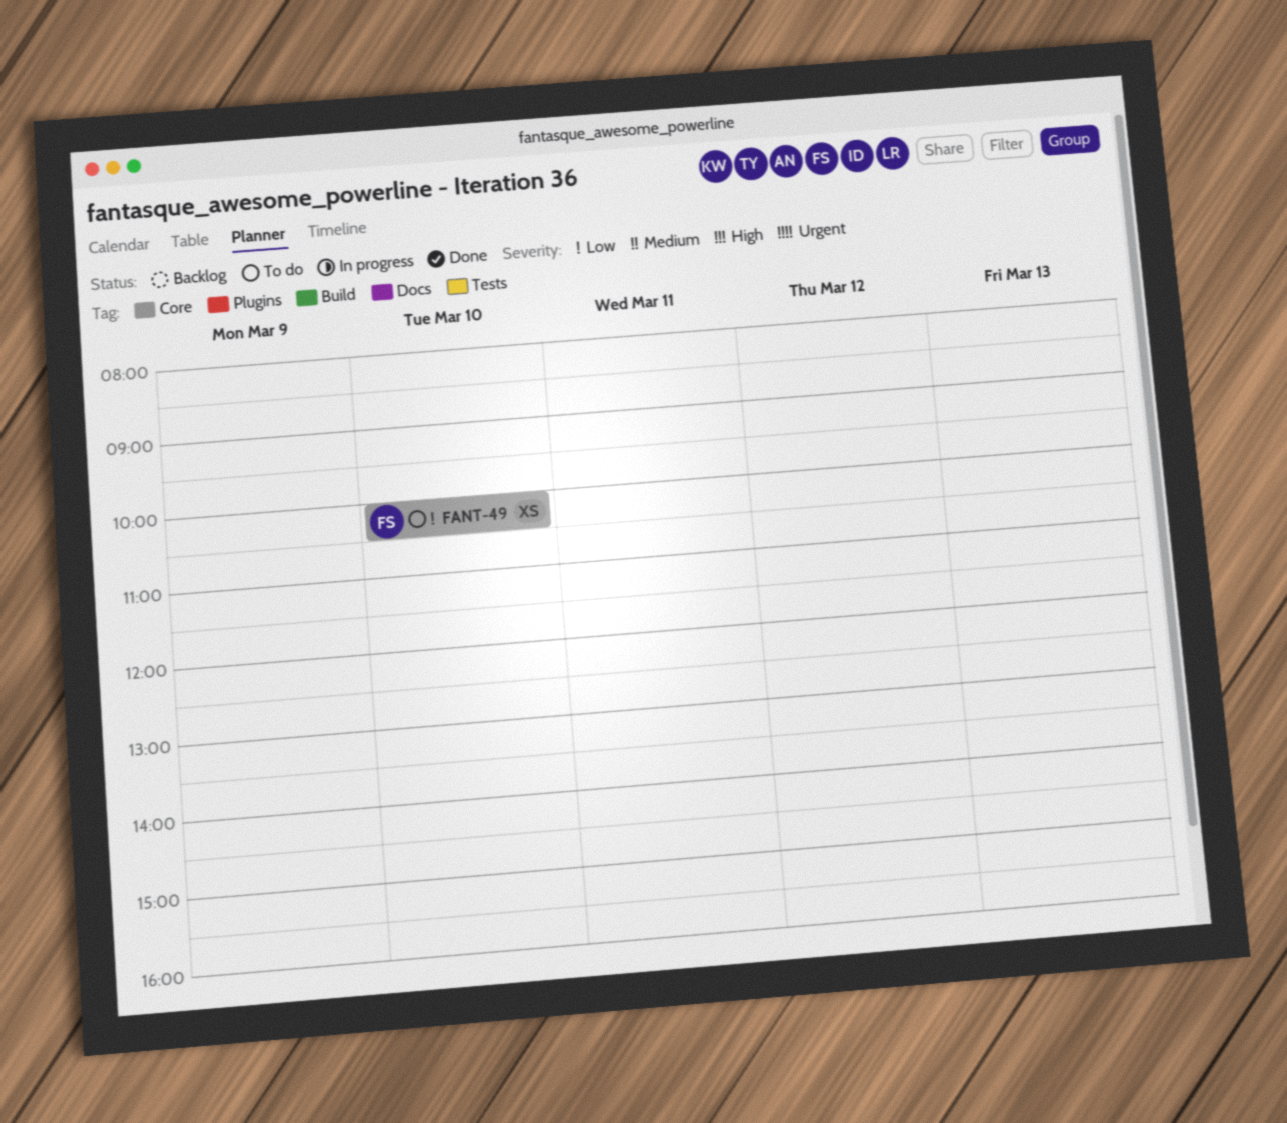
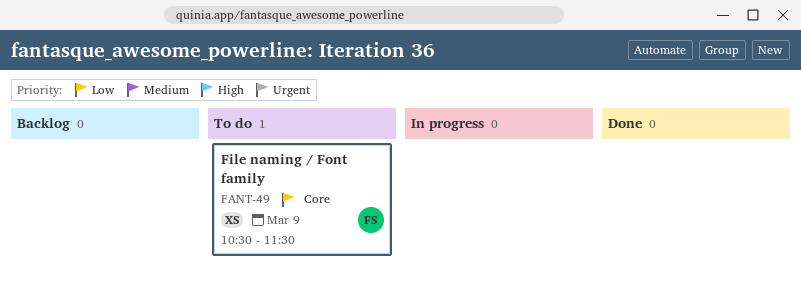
FANT-49, day: Mar 10 -> Mar 9
FANT-49, begins: 10:00 -> 10:30
FANT-49, ends: 10:30 -> 11:30

